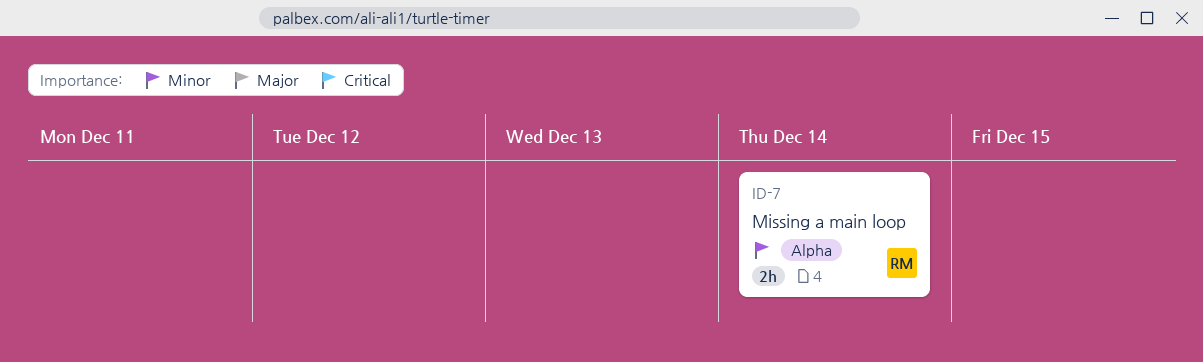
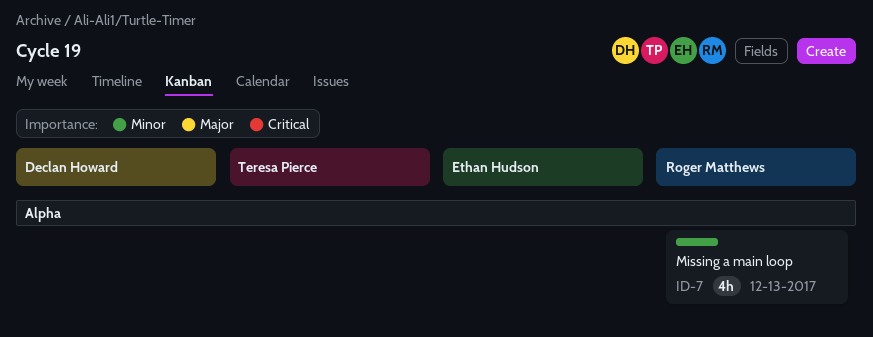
ID-7, estimate: 2h -> 4h
ID-7, due: Dec 14 -> Dec 13

